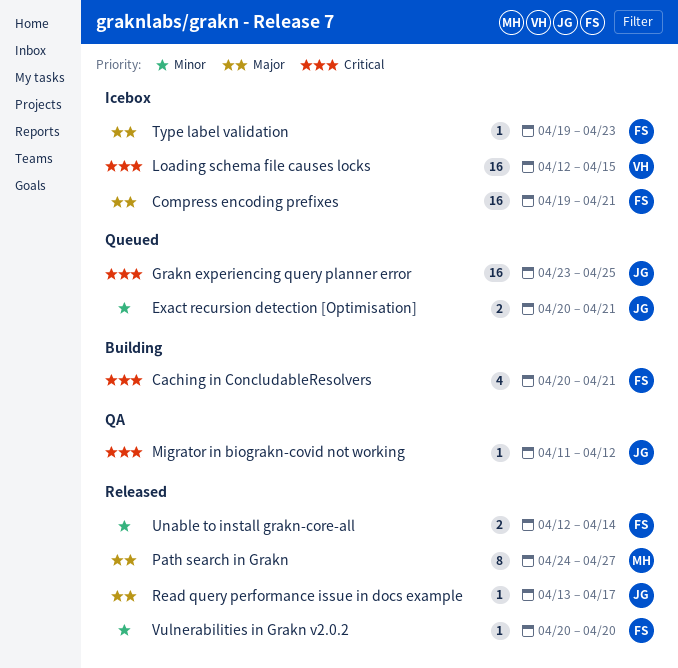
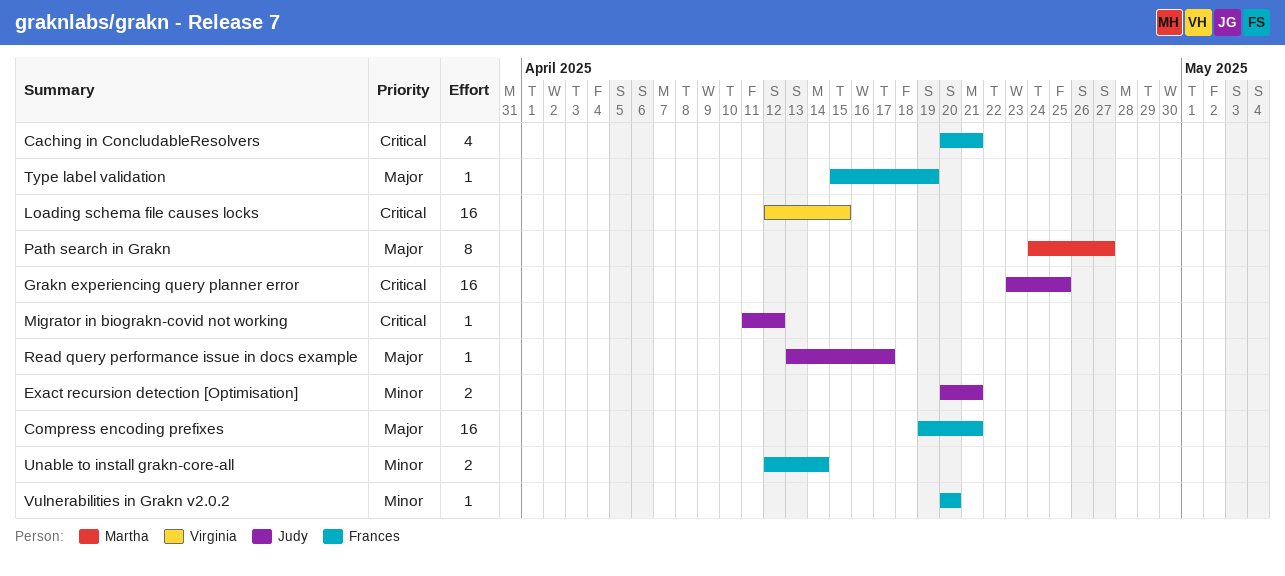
Type label validation, start: Apr 19 -> Apr 15
Type label validation, due: Apr 23 -> Apr 19

